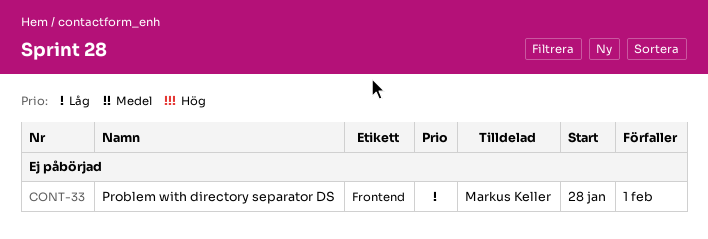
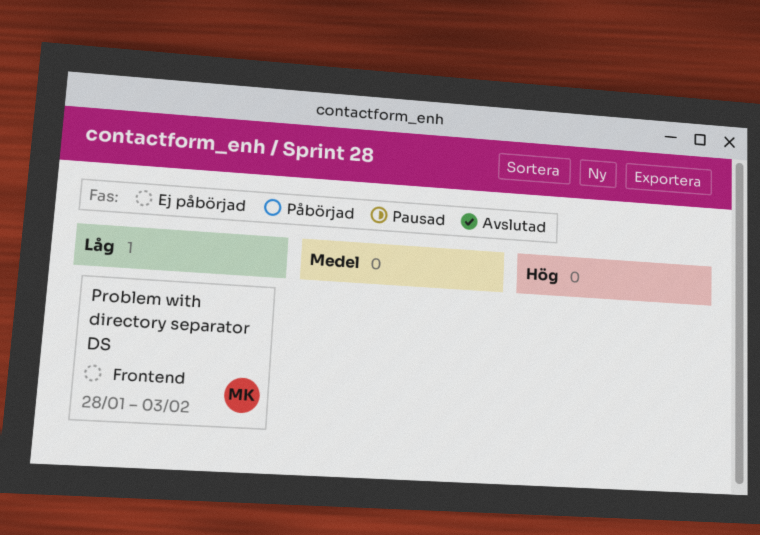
Problem with directory separator DS, due: Feb 1 -> Feb 3

